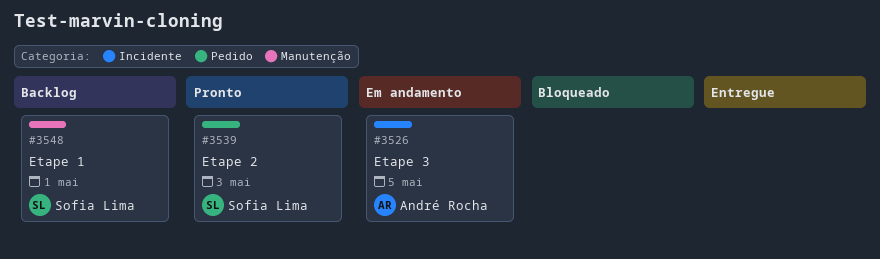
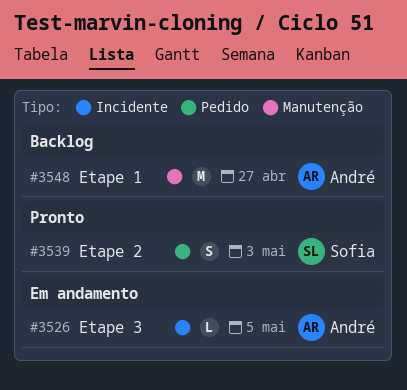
#3548, owner: Sofia Lima -> André Rocha
#3548, due: May 1 -> Apr 27

